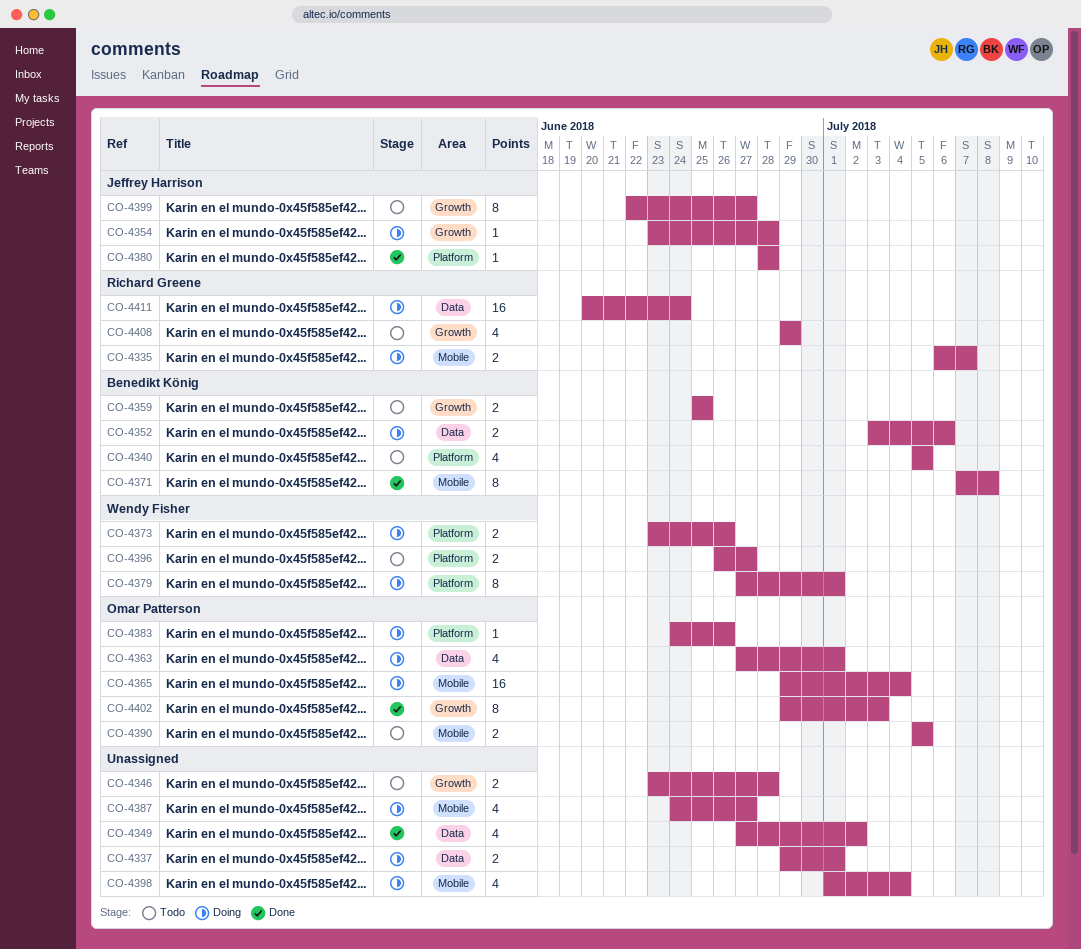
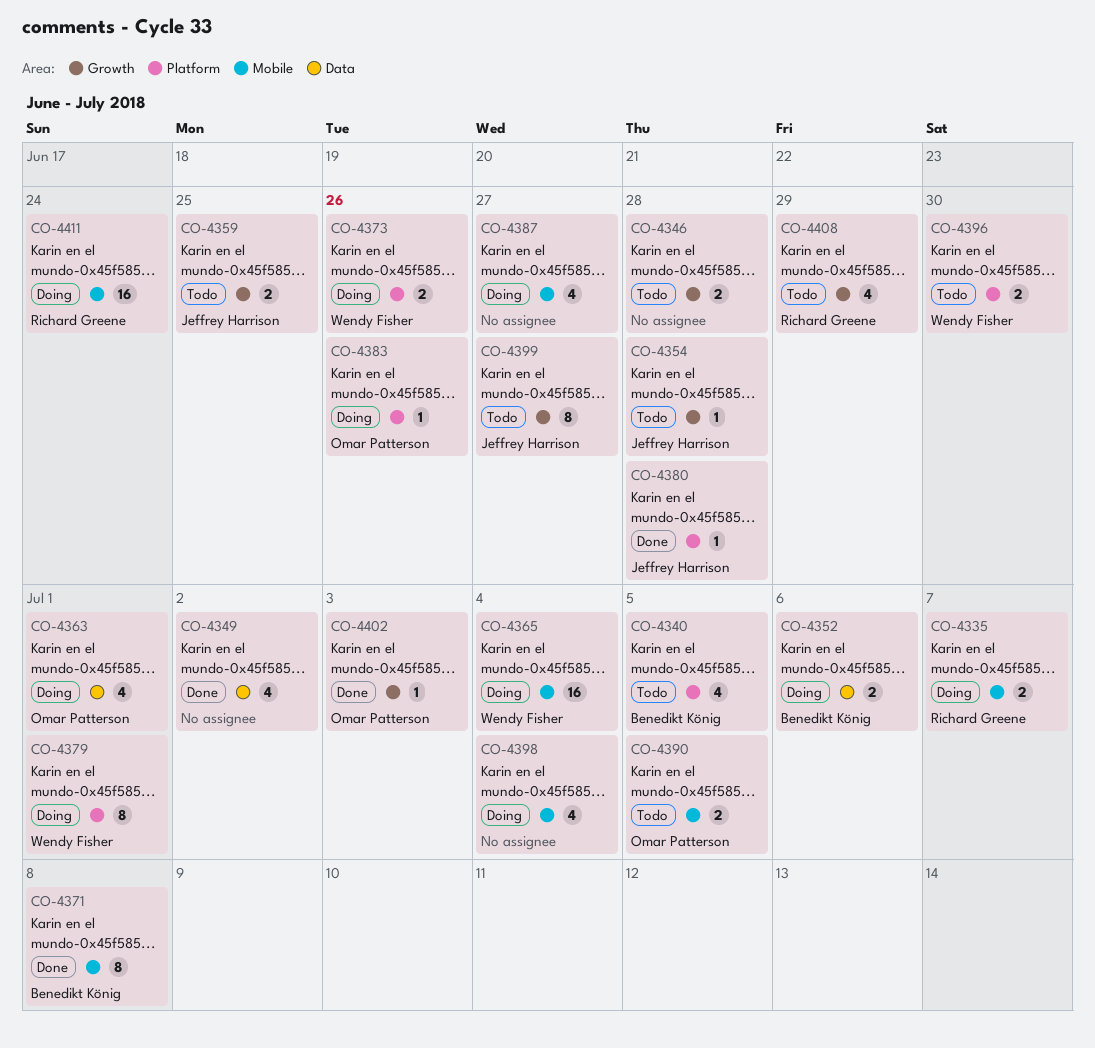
CO-4337: present -> none
CO-4354, status: Doing -> Todo
CO-4359, owner: Benedikt König -> Jeffrey Harrison
CO-4365, owner: Omar Patterson -> Wendy Fisher
CO-4396, due: Jun 27 -> Jun 30
CO-4402, estimate: 8 -> 1
CO-4411, label: Data -> Mobile

